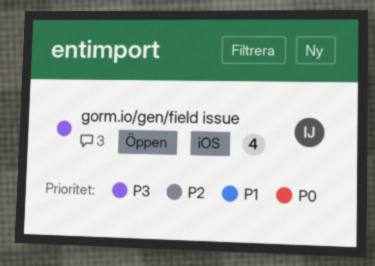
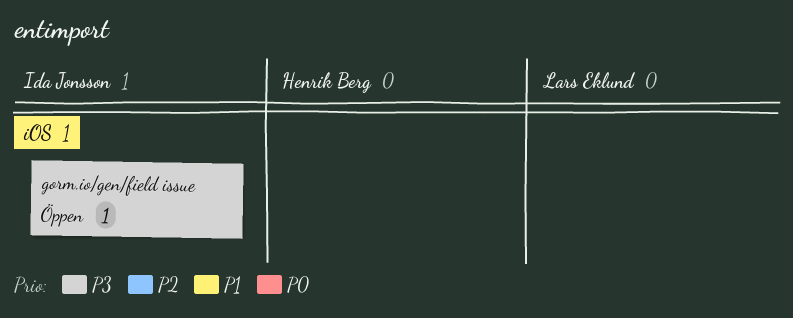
gorm.io/gen/field issue, estimate: 4 -> 1

